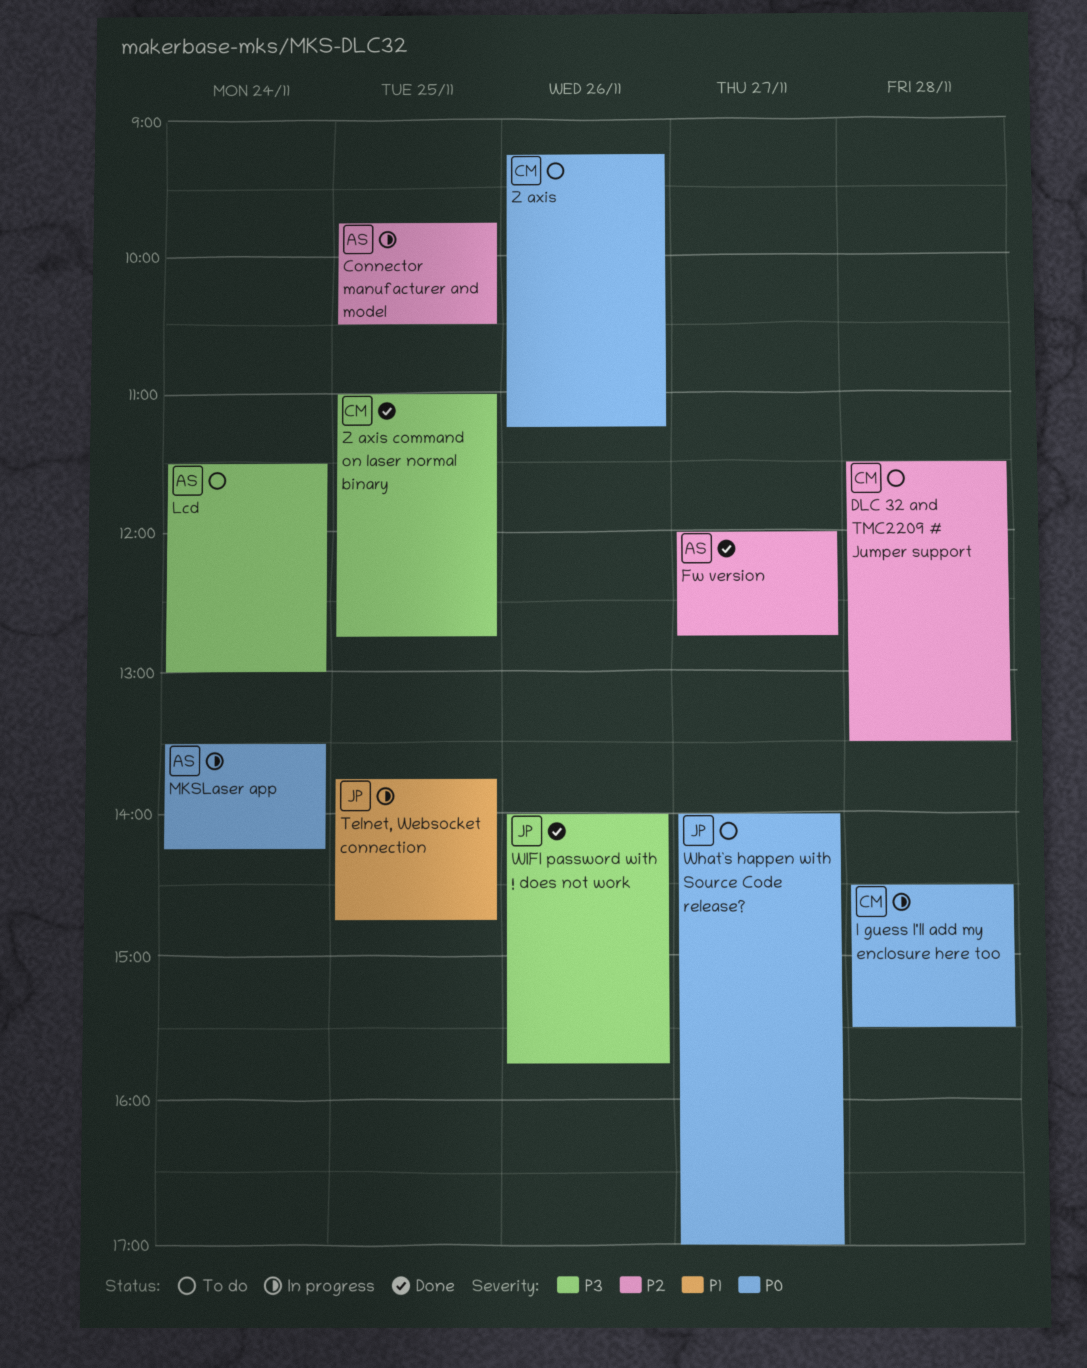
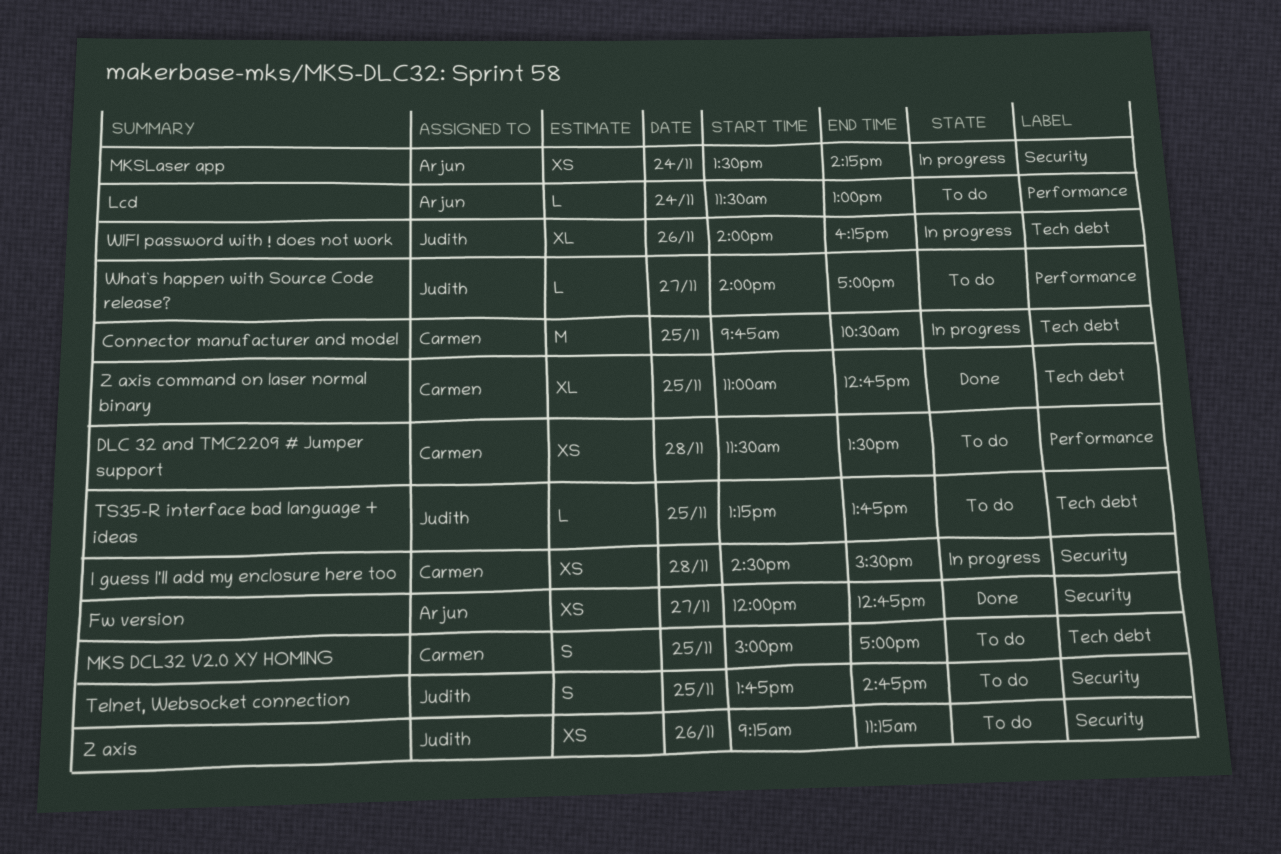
Connector manufacturer and model, owner: Arjun -> Carmen
MKS DCL32 V2.0 XY HOMING: none -> present
Telnet, Websocket connection, status: In progress -> To do
TS35-R interface bad language + ideas: none -> present
WIFI password with ! does not work, status: Done -> In progress
WIFI password with ! does not work, ends: 15:45 -> 16:15
Z axis, owner: Carmen -> Judith

